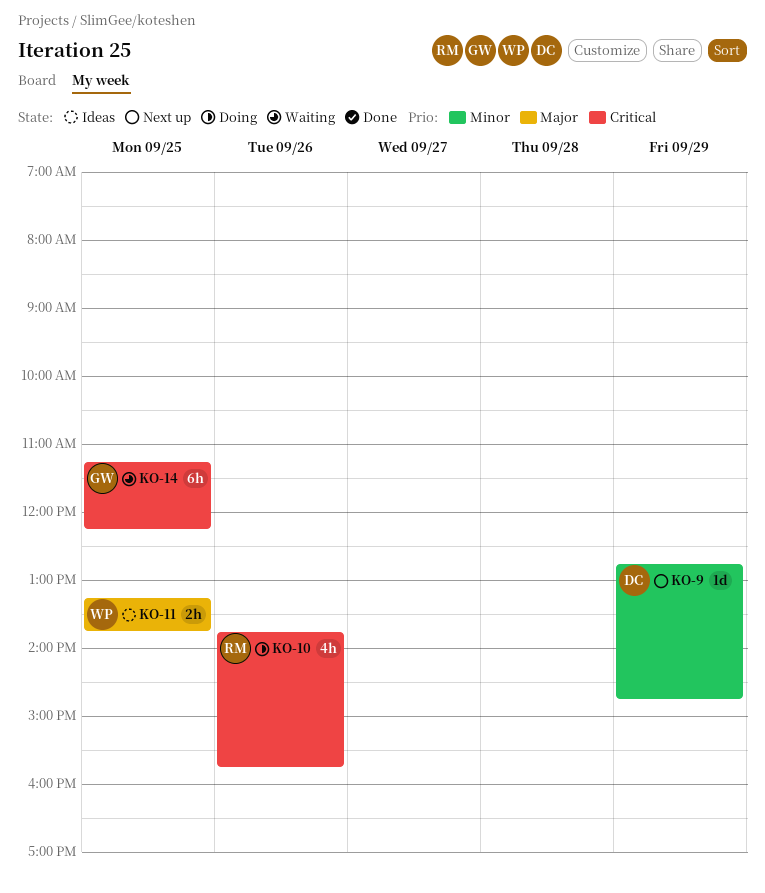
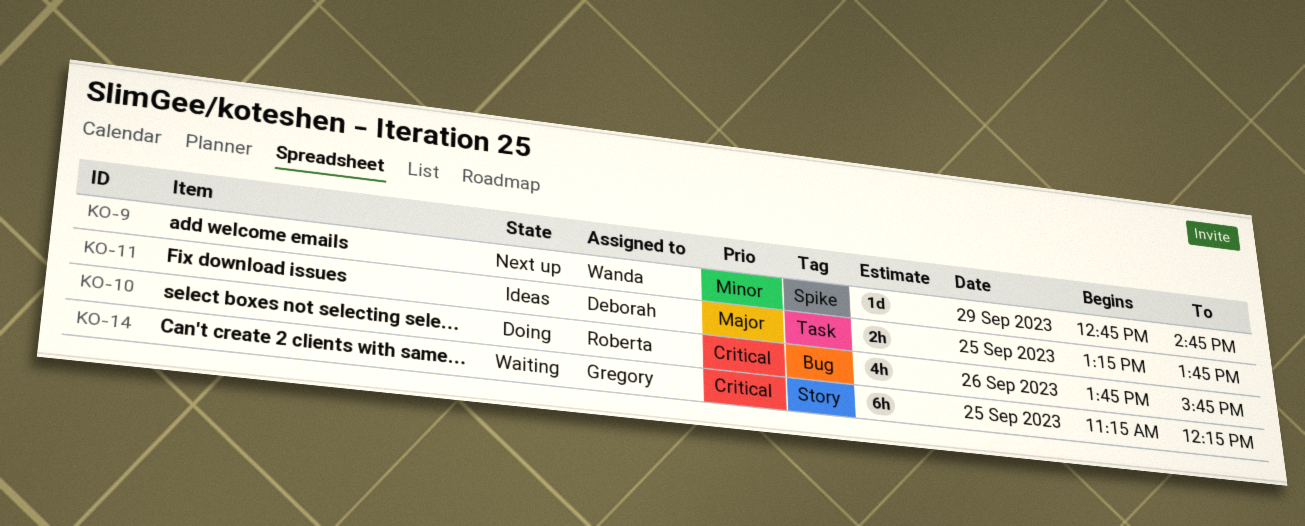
KO-9, owner: Deborah -> Wanda
KO-11, owner: Wanda -> Deborah

